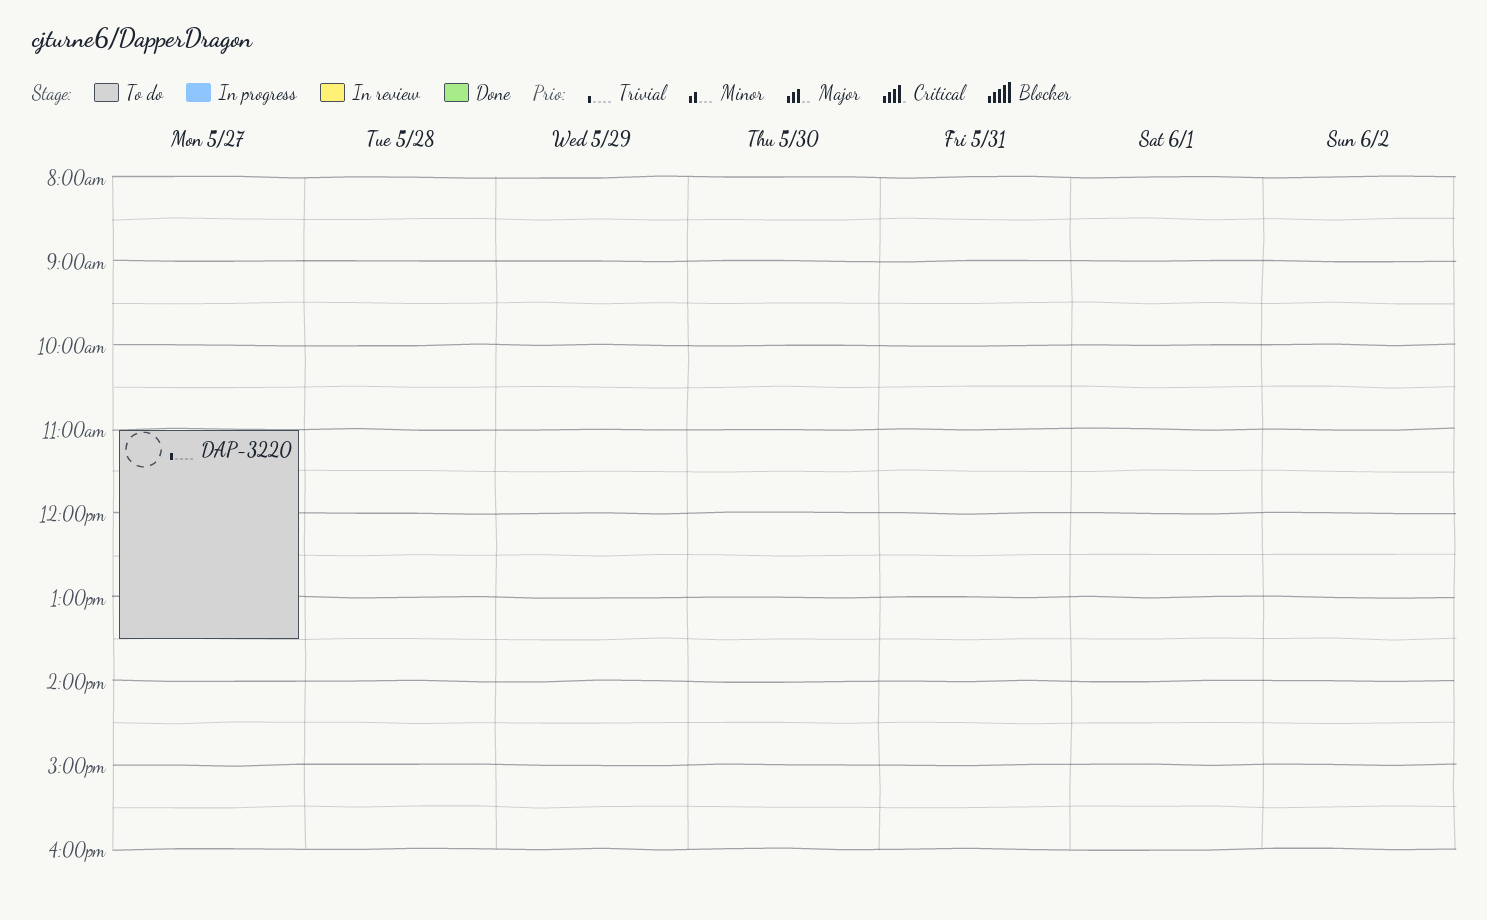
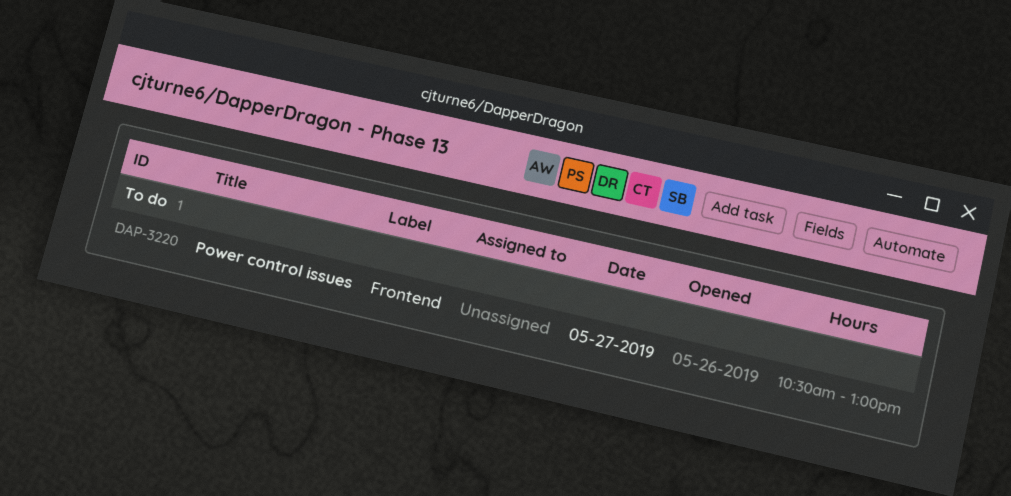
DAP-3220, begins: 11:00 -> 10:30
DAP-3220, ends: 13:30 -> 13:00

